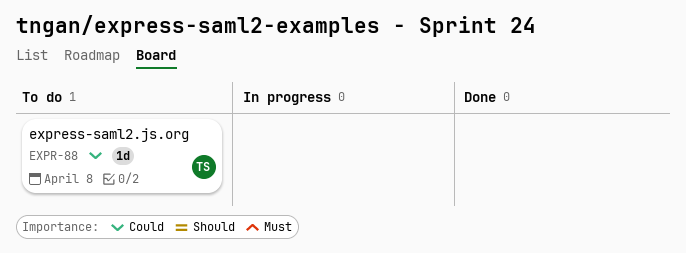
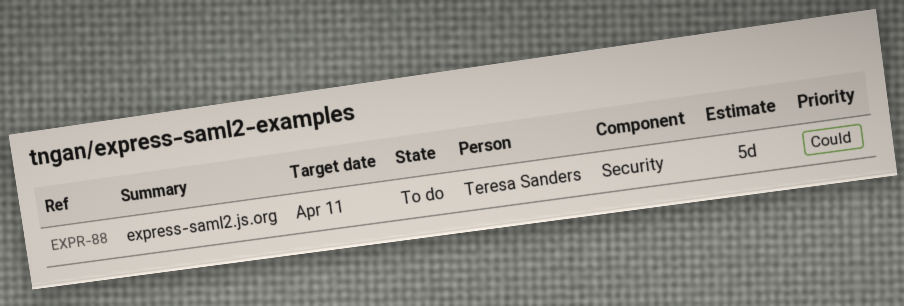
EXPR-88, estimate: 1d -> 5d
EXPR-88, due: Apr 8 -> Apr 11

